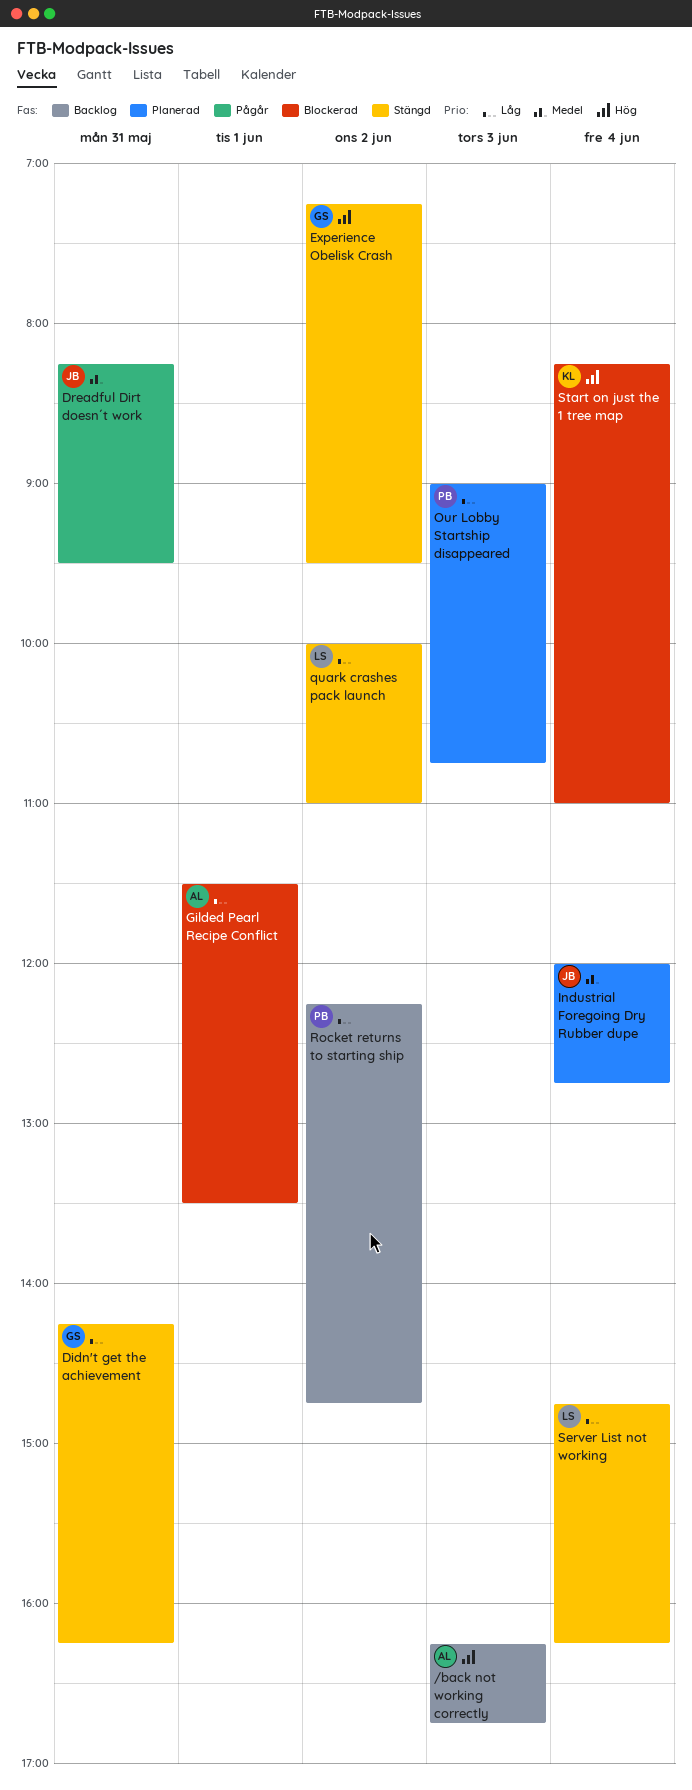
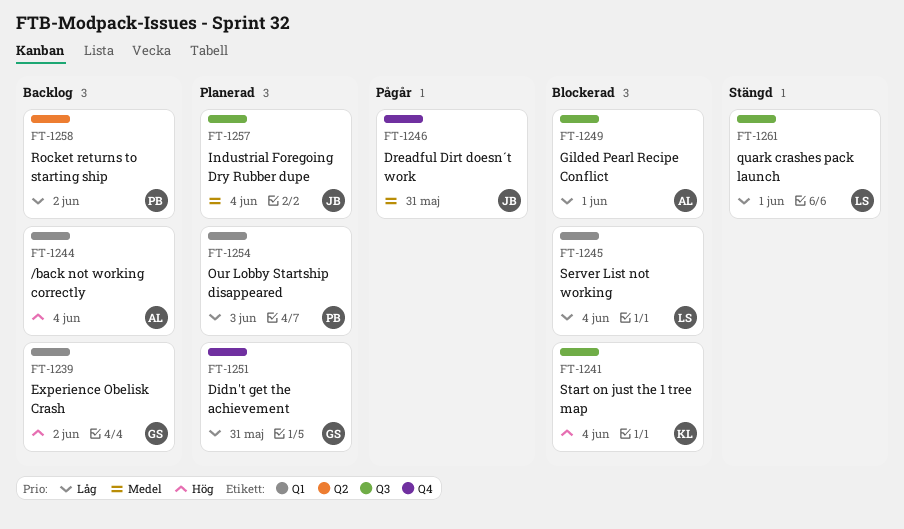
/back not working correctly, day: Jun 3 -> Jun 4
Didn't get the achievement, status: Stängd -> Planerad
Experience Obelisk Crash, status: Stängd -> Backlog
quark crashes pack launch, day: Jun 2 -> Jun 1
Server List not working, status: Stängd -> Blockerad

